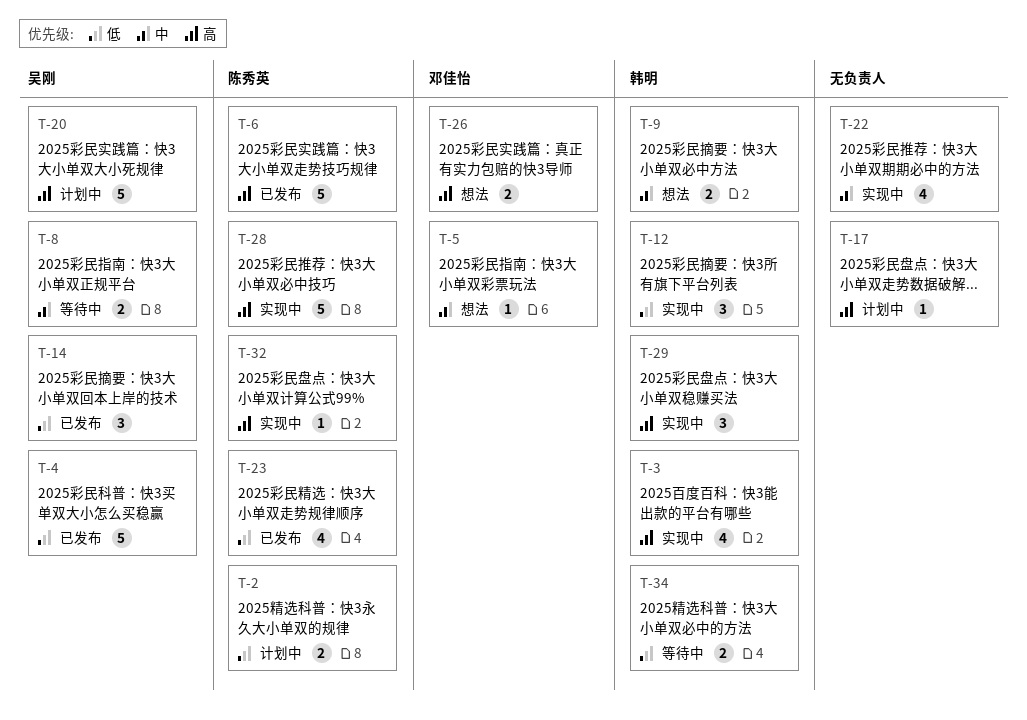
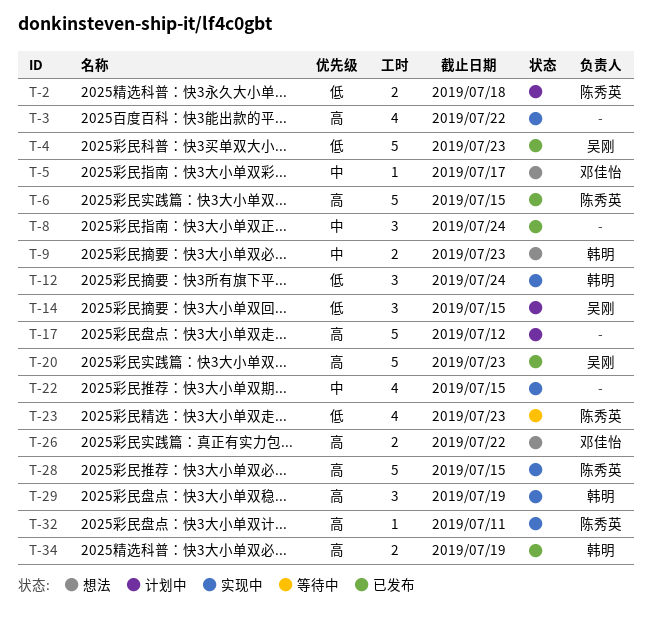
T-3, owner: 韩明 -> none
T-8, status: 等待中 -> 已发布
T-8, owner: 吴刚 -> none
T-8, estimate: 2 -> 3
T-14, status: 已发布 -> 计划中
T-17, estimate: 1 -> 5
T-20, status: 计划中 -> 已发布
T-23, status: 已发布 -> 等待中
T-34, status: 等待中 -> 已发布
T-34, priority: 低 -> 高

